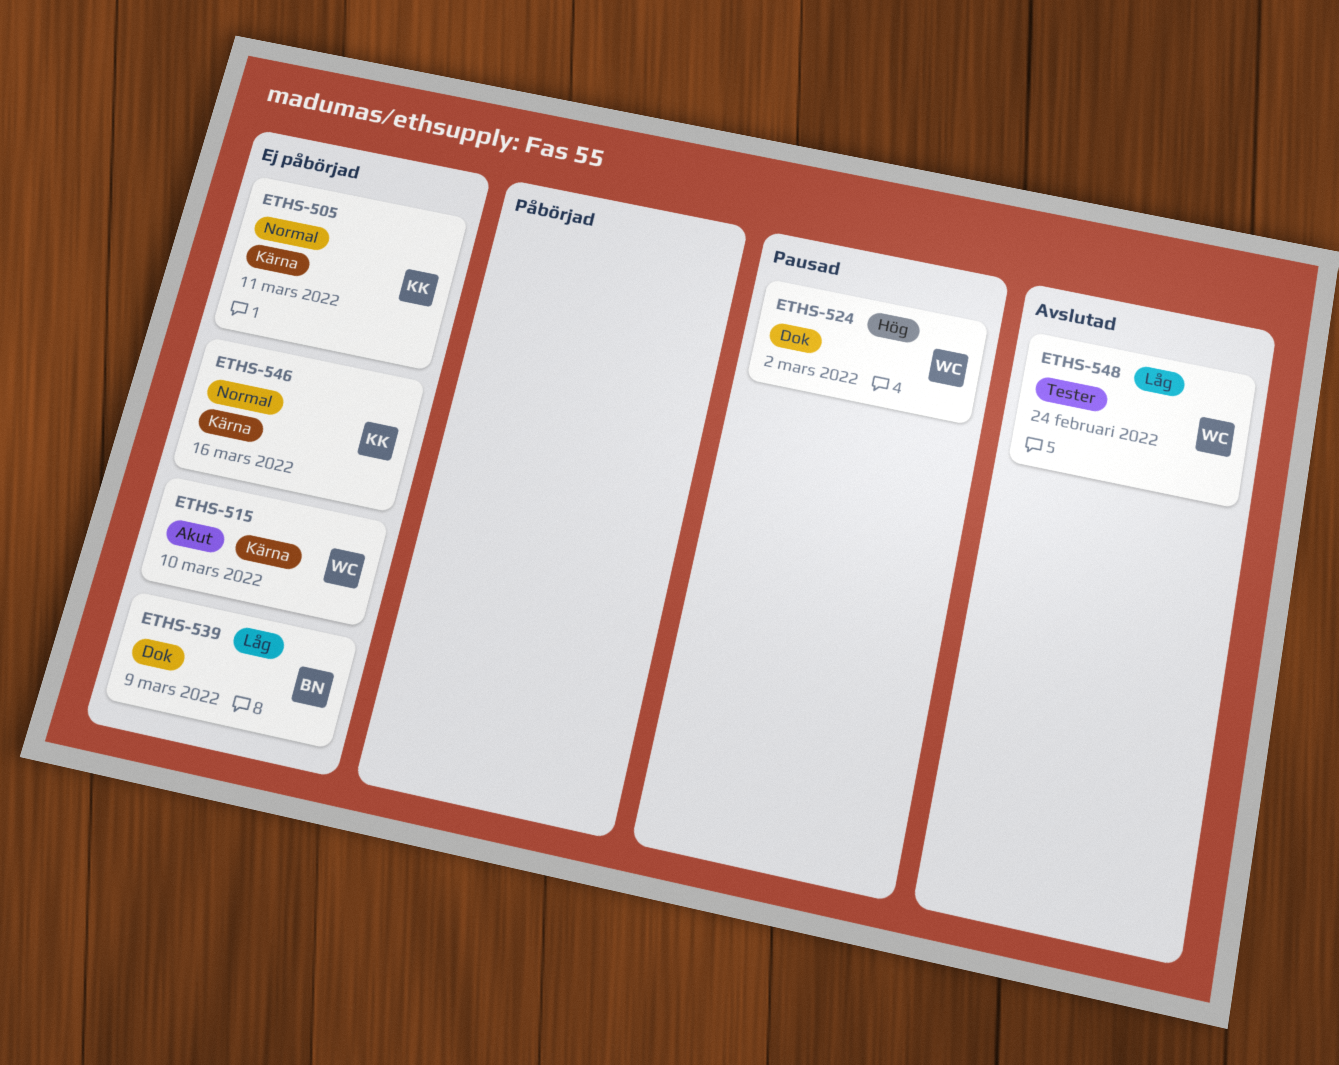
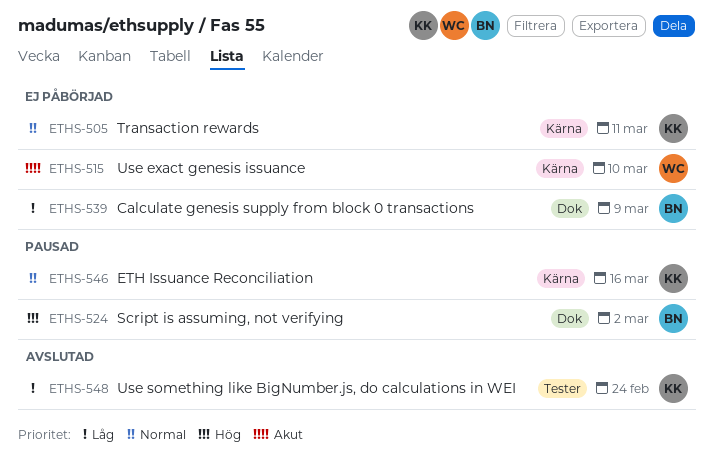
ETHS-524, owner: WC -> BN
ETHS-546, status: Ej påbörjad -> Pausad
ETHS-548, owner: WC -> KK

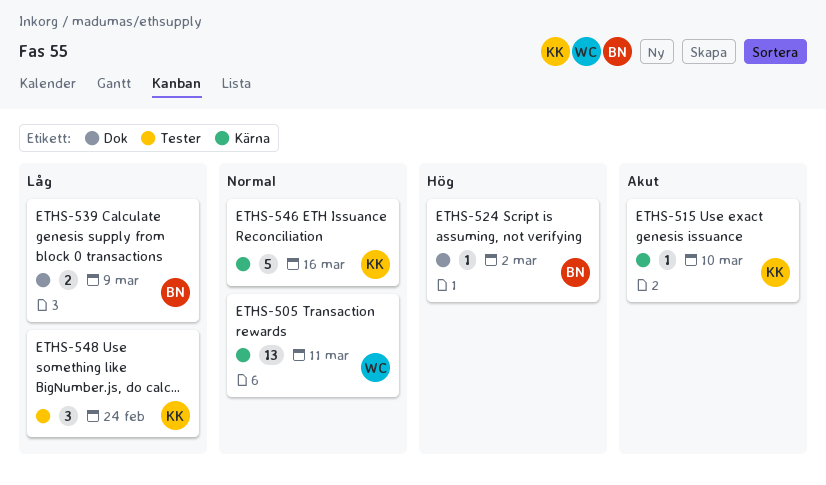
ETHS-505, owner: KK -> WC
ETHS-515, owner: WC -> KK

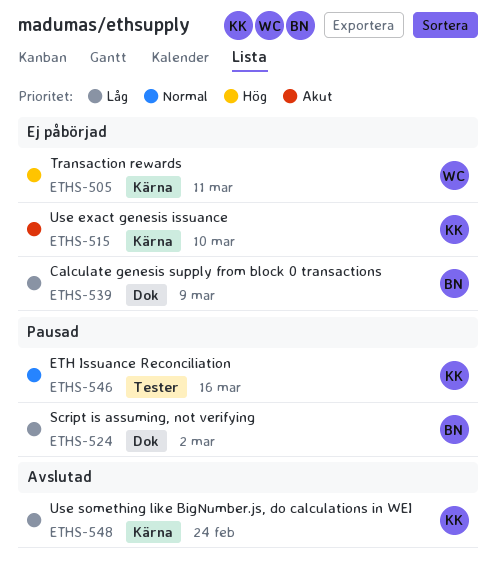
ETHS-505, priority: Normal -> Hög
ETHS-524, priority: Hög -> Låg
ETHS-546, label: Kärna -> Tester
ETHS-548, label: Tester -> Kärna

